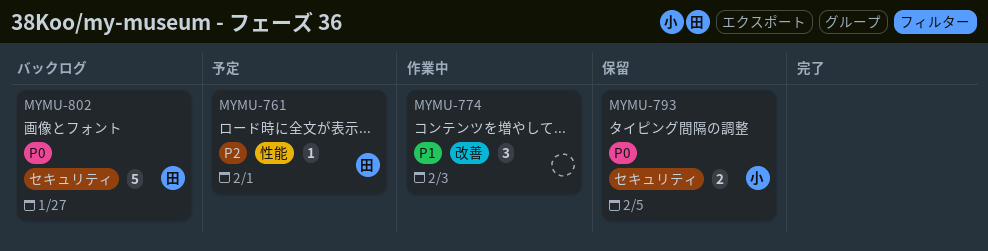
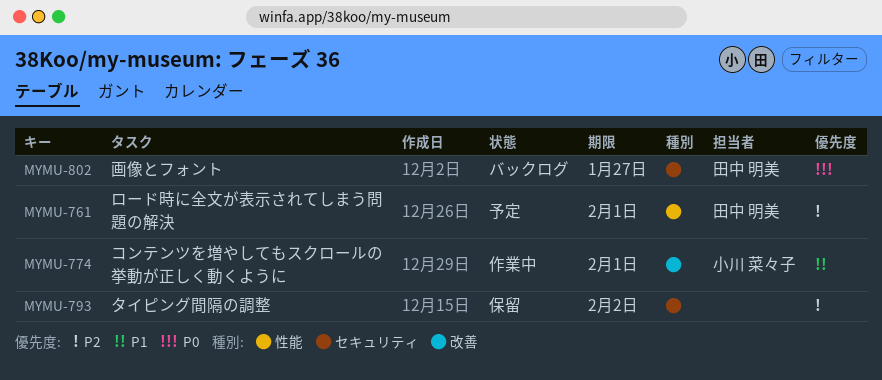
MYMU-774, owner: none -> 小川 菜々子
MYMU-774, due: Feb 3 -> Feb 1
MYMU-793, owner: 小川 菜々子 -> none
MYMU-793, priority: P0 -> P2
MYMU-793, due: Feb 5 -> Feb 2

